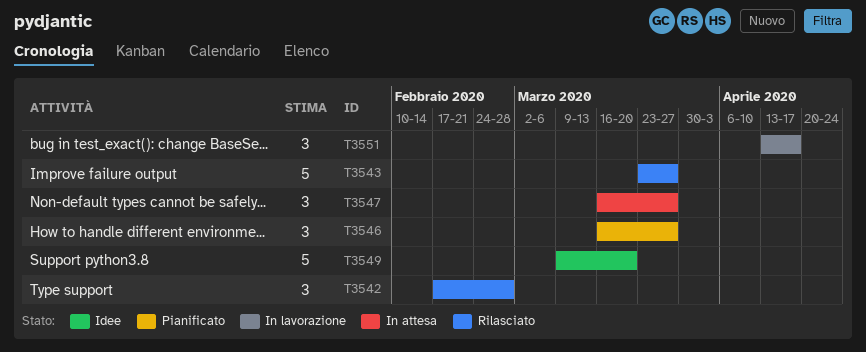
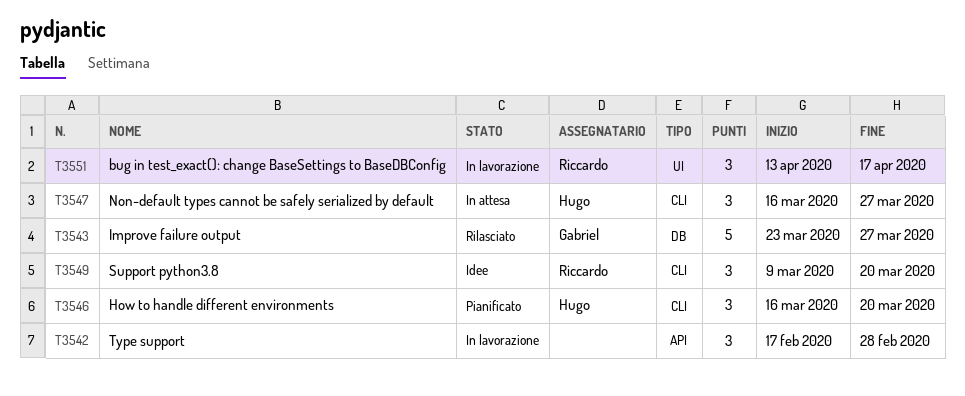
T3542, status: Rilasciato -> In lavorazione
T3546, due: Mar 27 -> Mar 20
T3549, estimate: 5 -> 3

